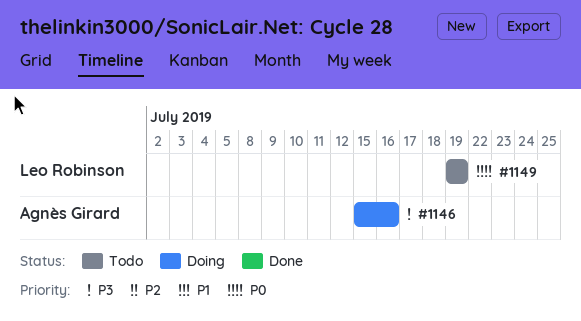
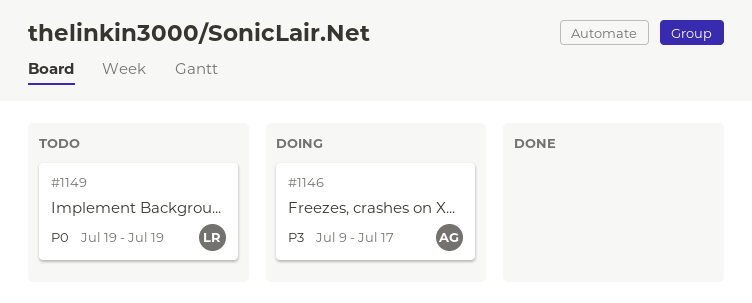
#1146, start: Jul 15 -> Jul 9
#1146, due: Jul 16 -> Jul 17

